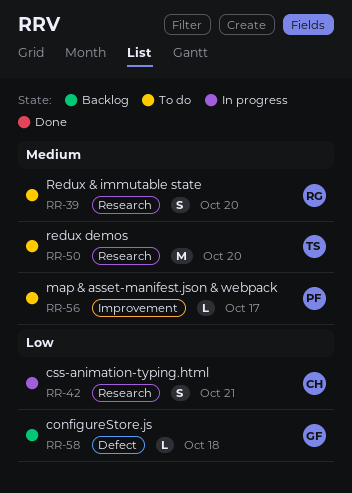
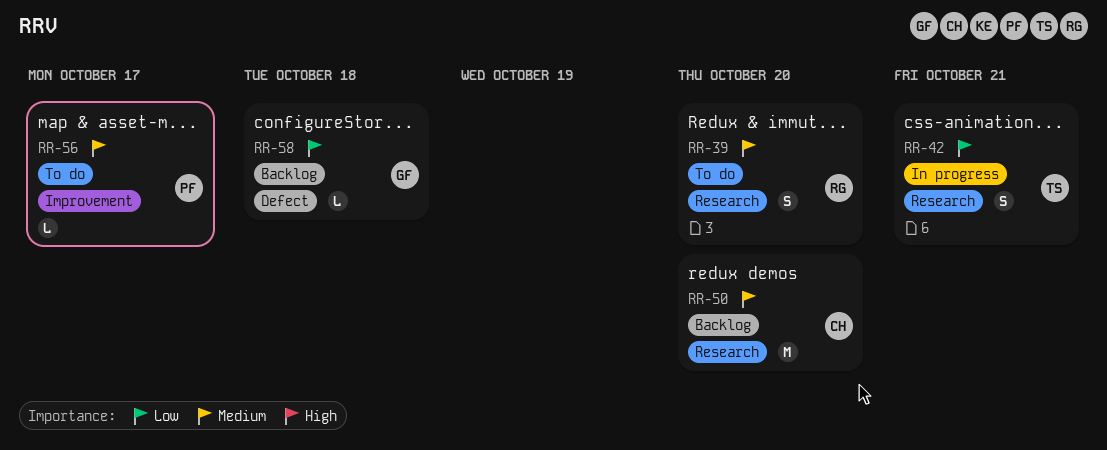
RR-42, owner: CH -> TS
RR-50, status: To do -> Backlog
RR-50, owner: TS -> CH

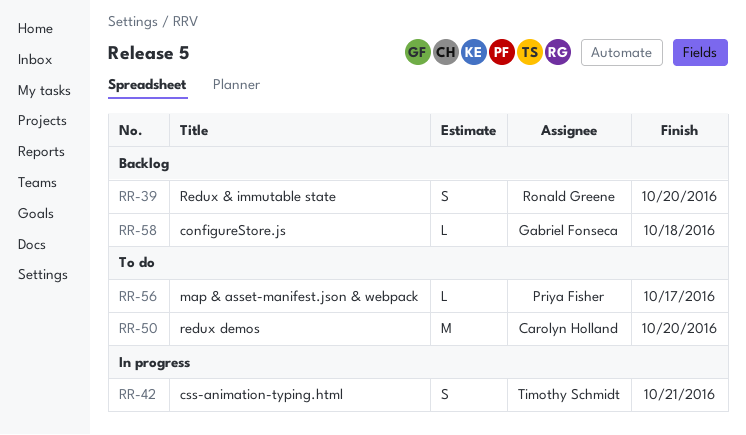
RR-39, status: To do -> Backlog
RR-50, status: Backlog -> To do

